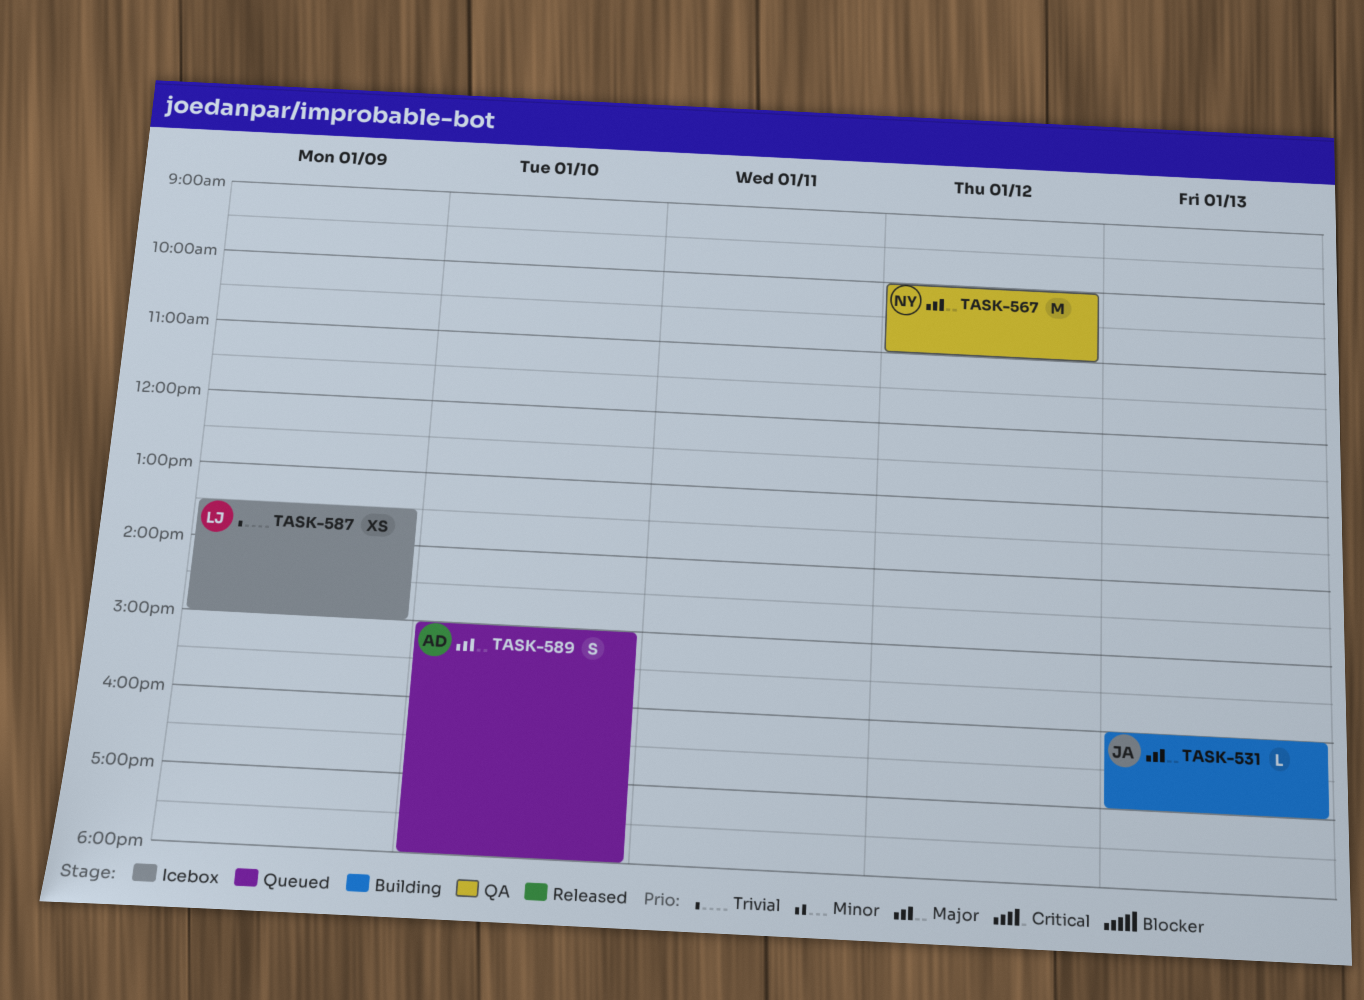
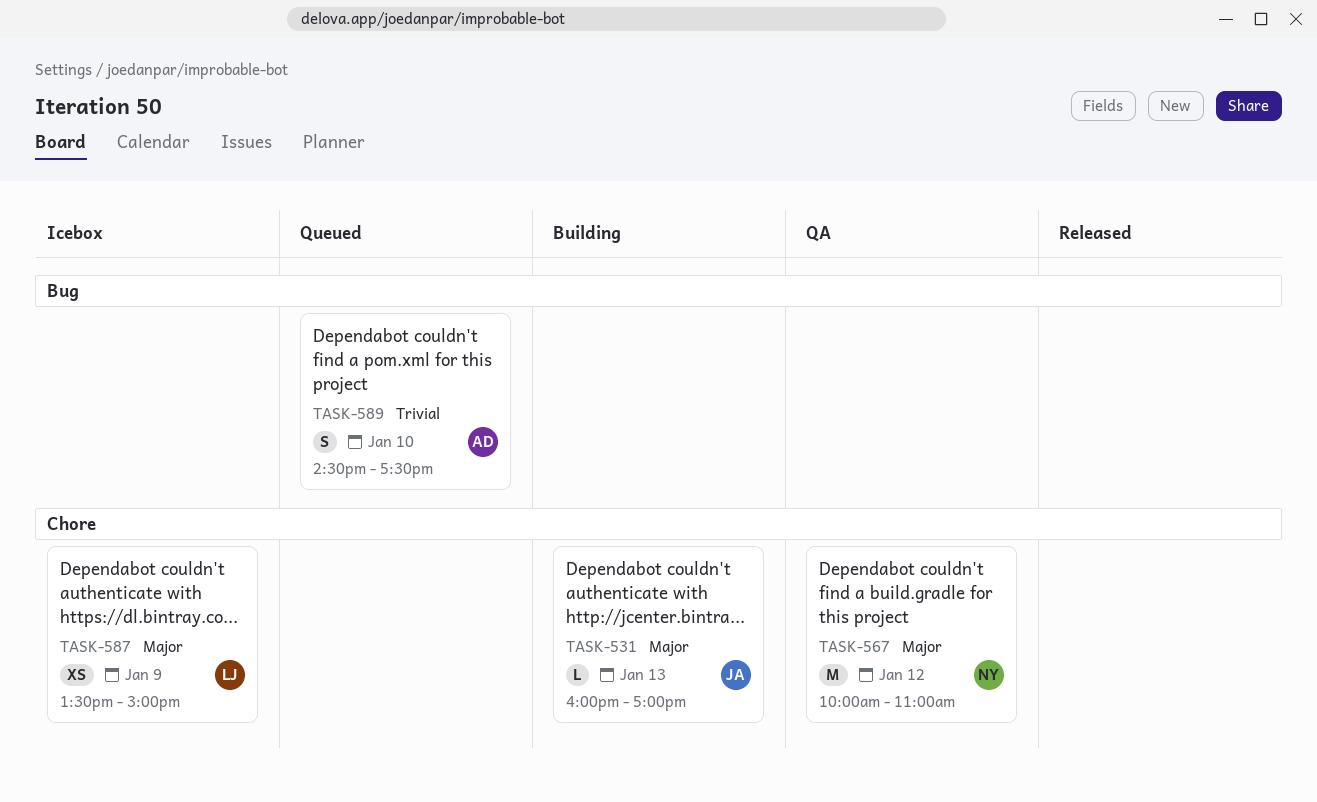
TASK-587, priority: Trivial -> Major
TASK-589, priority: Major -> Trivial
TASK-589, begins: 15:00 -> 14:30
TASK-589, ends: 18:00 -> 17:30

